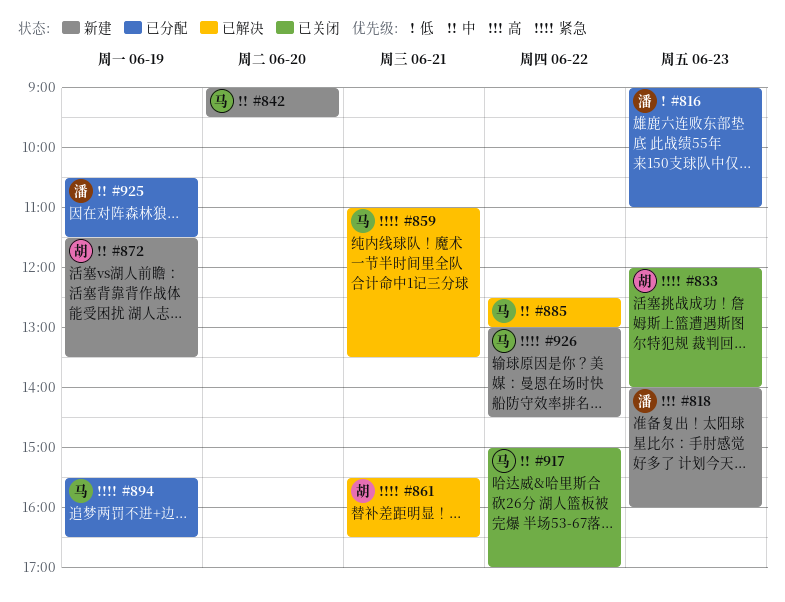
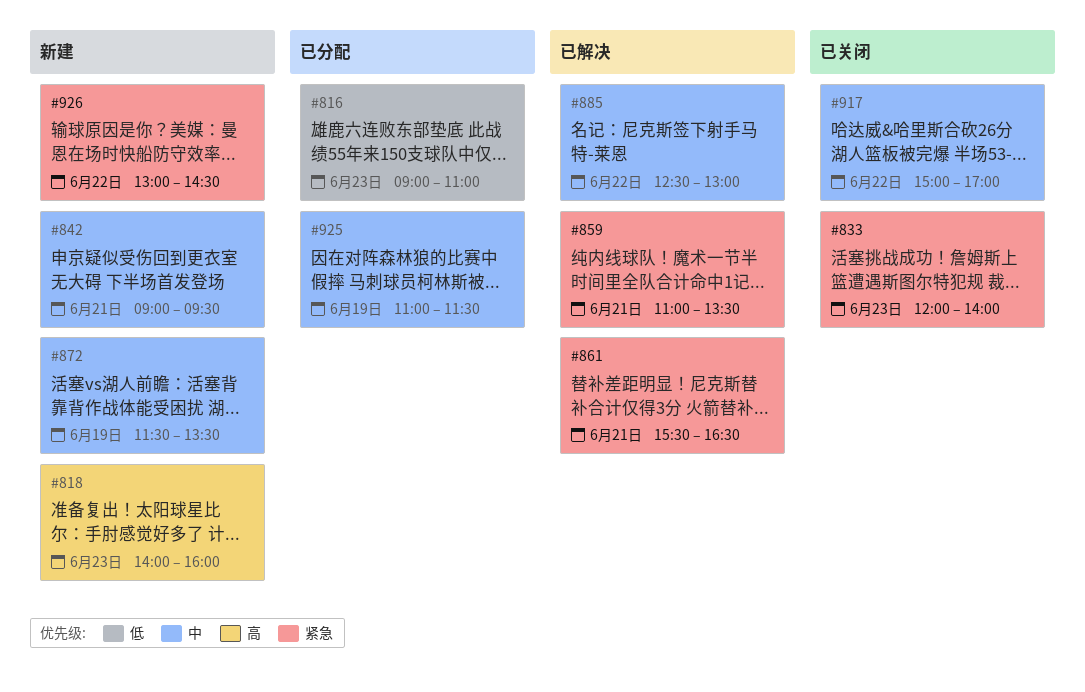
#842, day: Jun 20 -> Jun 21
#894: present -> none
#925, begins: 10:30 -> 11:00

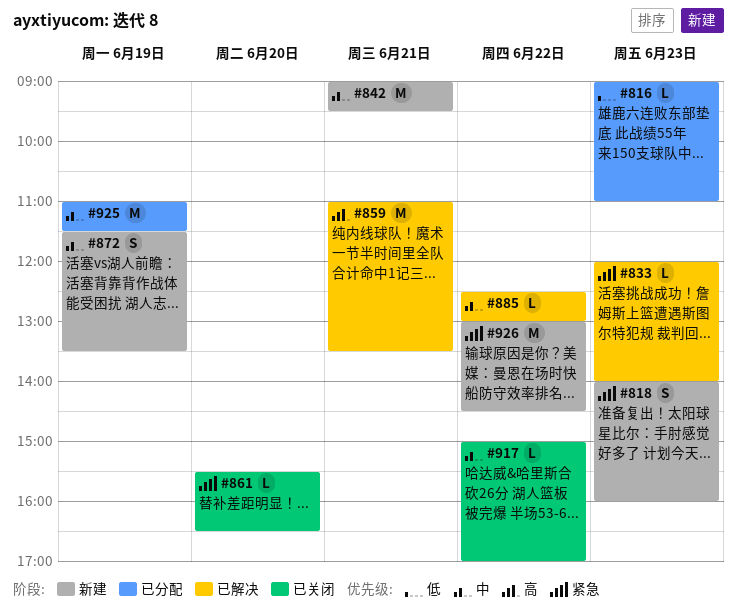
#818, priority: 高 -> 紧急
#833, status: 已关闭 -> 已解决
#859, priority: 紧急 -> 高
#861, status: 已解决 -> 已关闭
#861, day: Jun 21 -> Jun 20

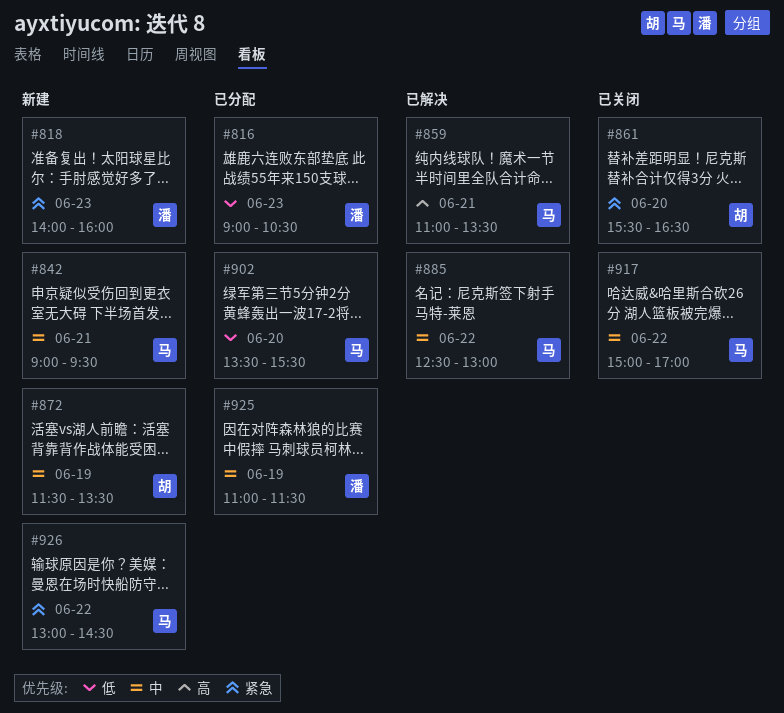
#816, ends: 11:00 -> 10:30
#833: present -> none
#902: none -> present

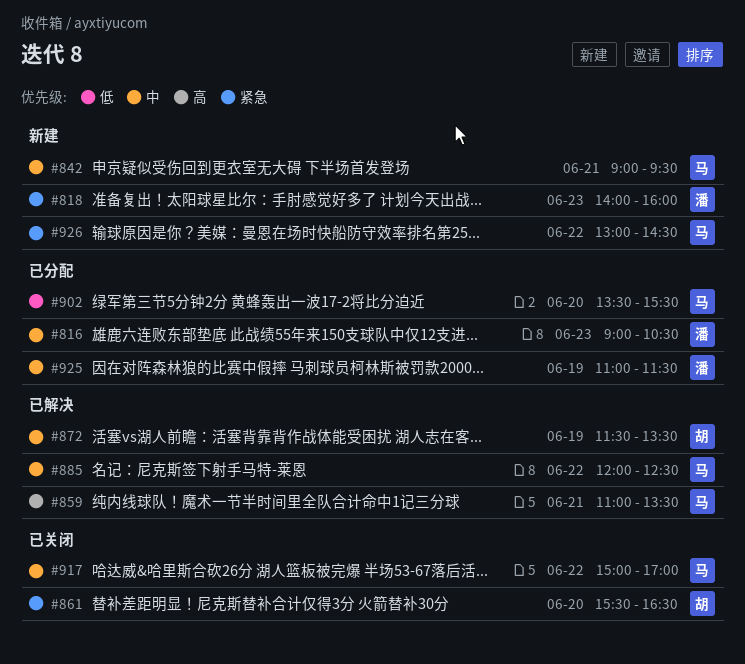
#816, priority: 低 -> 中
#872, status: 新建 -> 已解决
#885, begins: 12:30 -> 12:00
#885, ends: 13:00 -> 12:30

